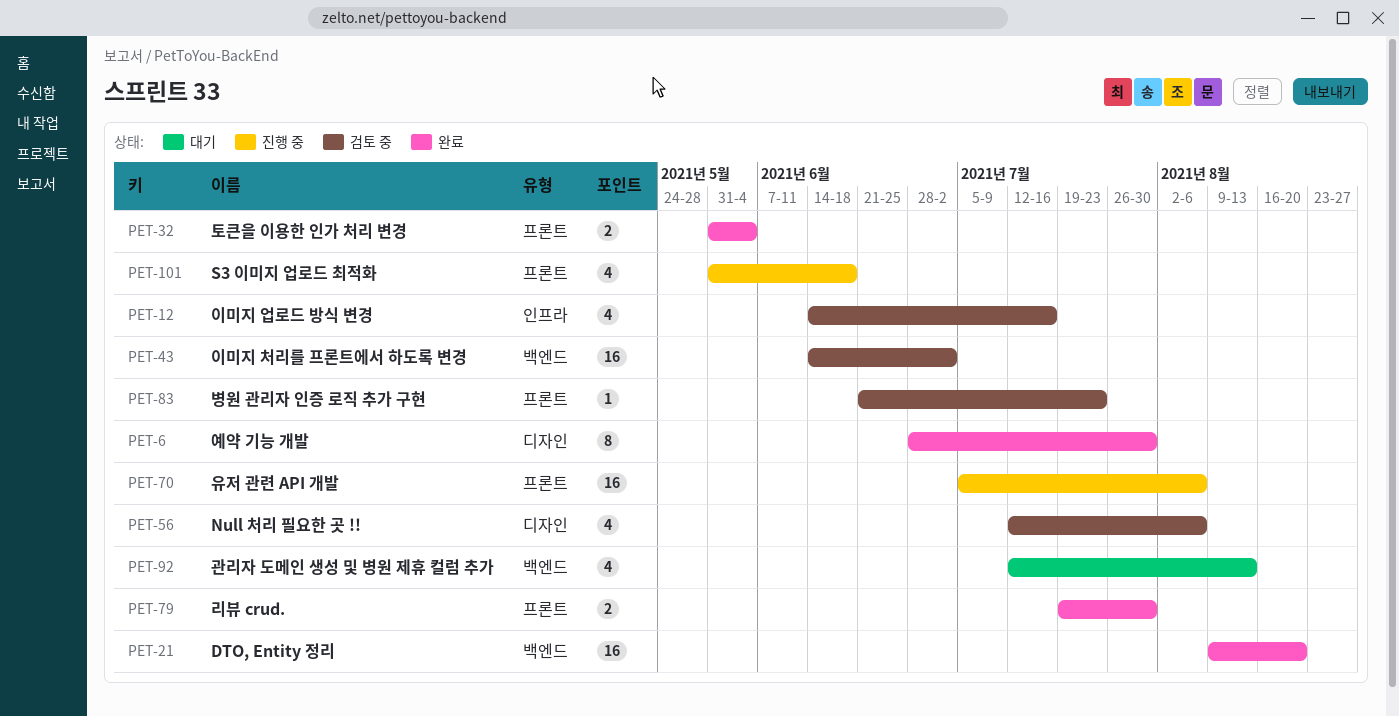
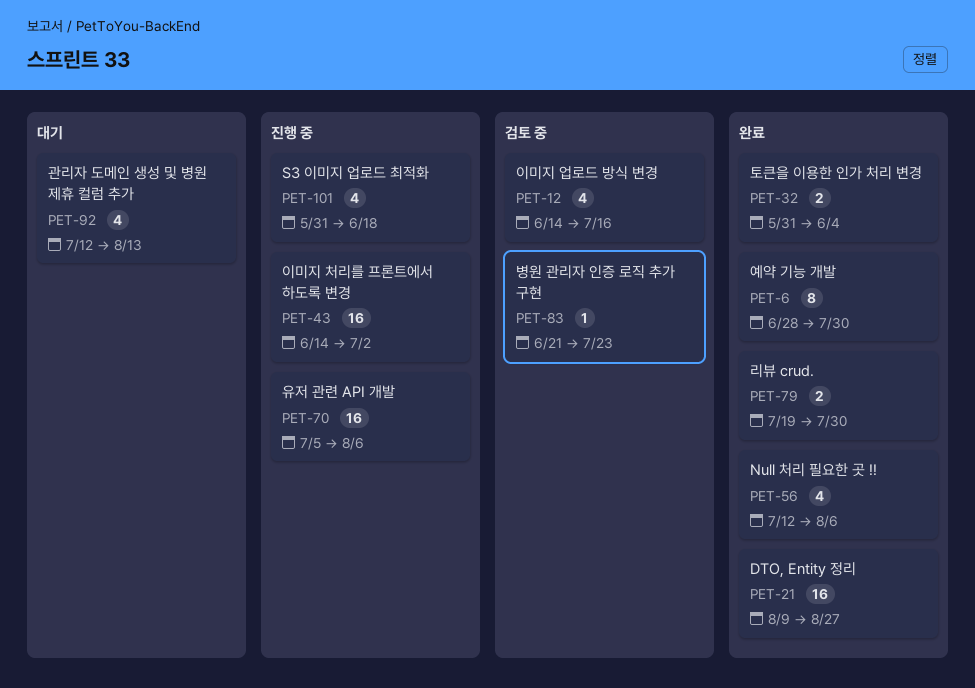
PET-21, due: Aug 20 -> Aug 27
PET-43, status: 검토 중 -> 진행 중
PET-56, status: 검토 중 -> 완료

